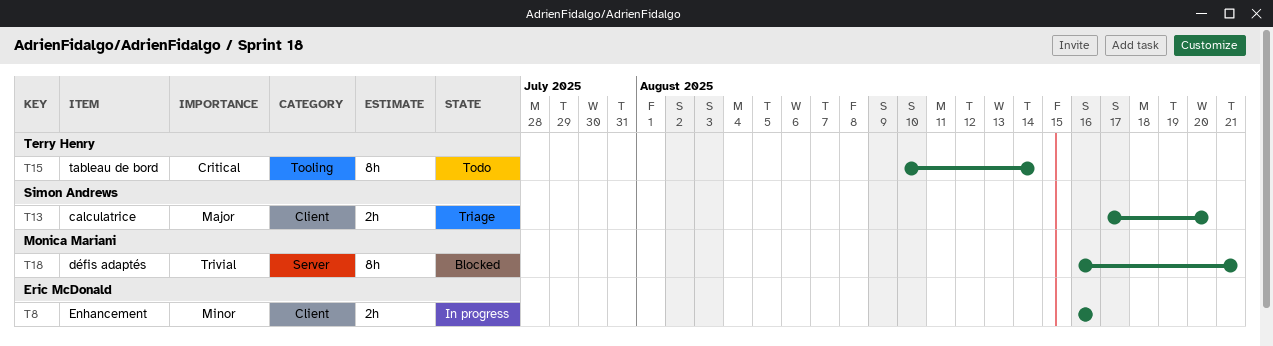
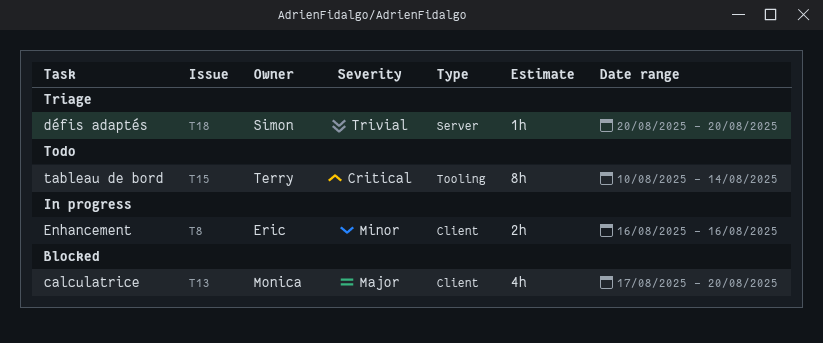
T13, status: Triage -> Blocked
T13, owner: Simon Andrews -> Monica Mariani
T13, estimate: 2h -> 4h
T18, status: Blocked -> Triage
T18, owner: Monica Mariani -> Simon Andrews
T18, estimate: 8h -> 1h
T18, start: Aug 16 -> Aug 20
T18, due: Aug 21 -> Aug 20

